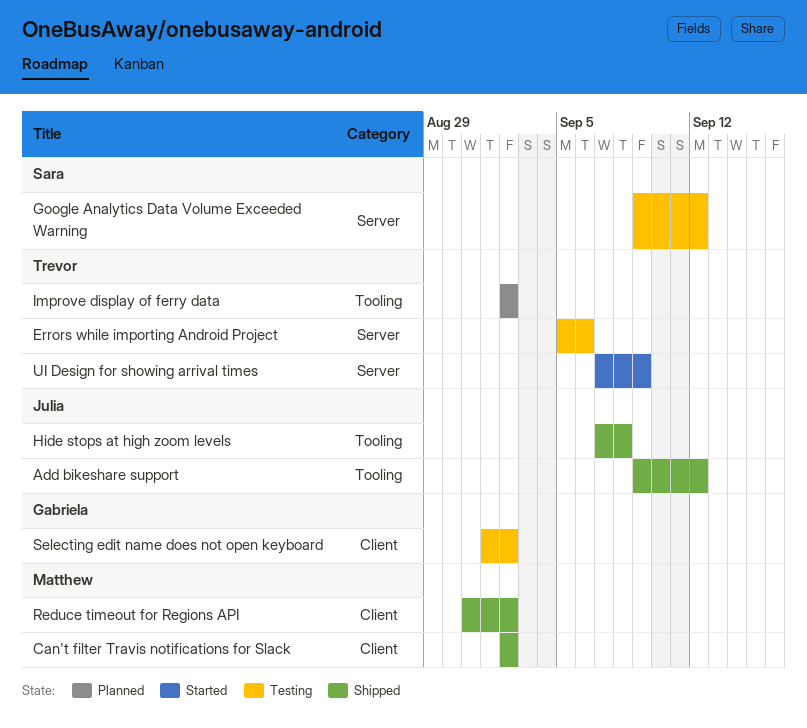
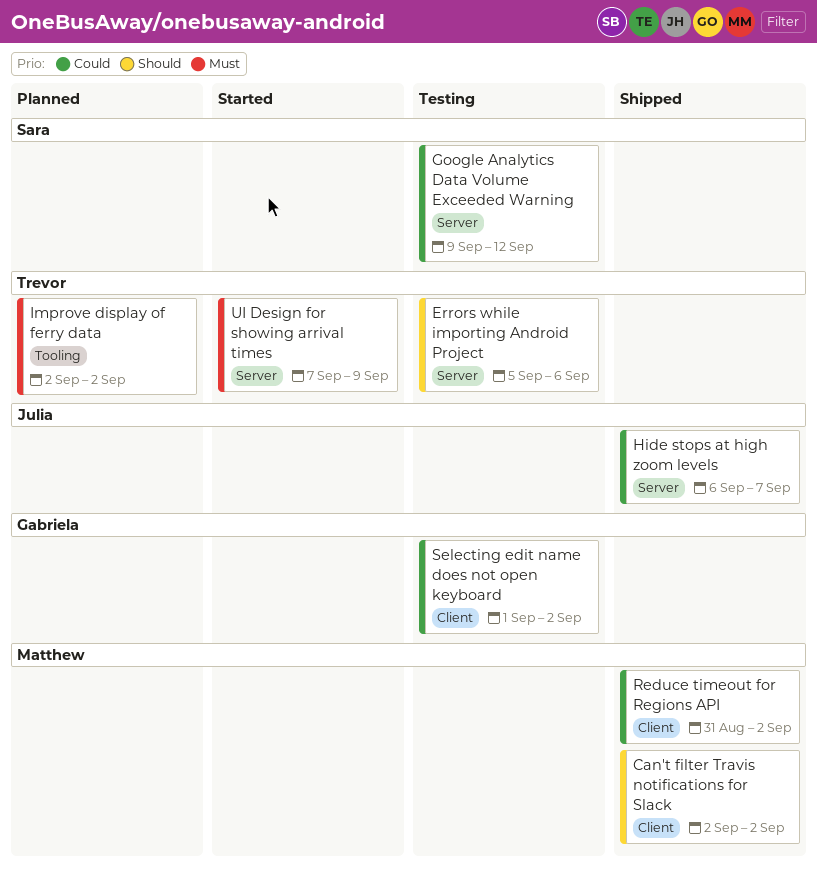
Add bikeshare support: present -> none
Hide stops at high zoom levels, label: Tooling -> Server
Hide stops at high zoom levels, start: Sep 7 -> Sep 6
Hide stops at high zoom levels, due: Sep 8 -> Sep 7

